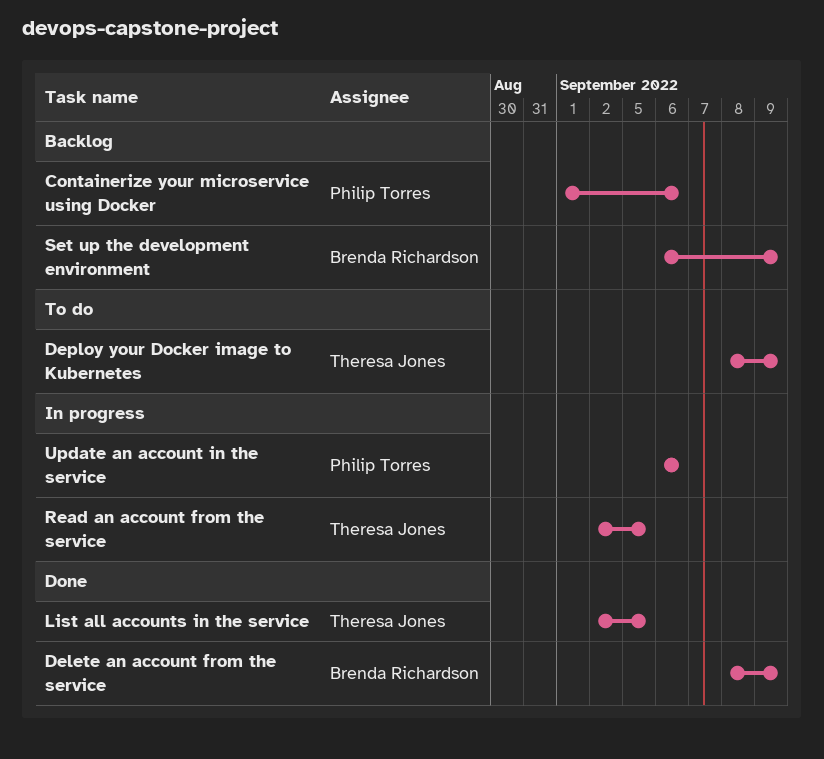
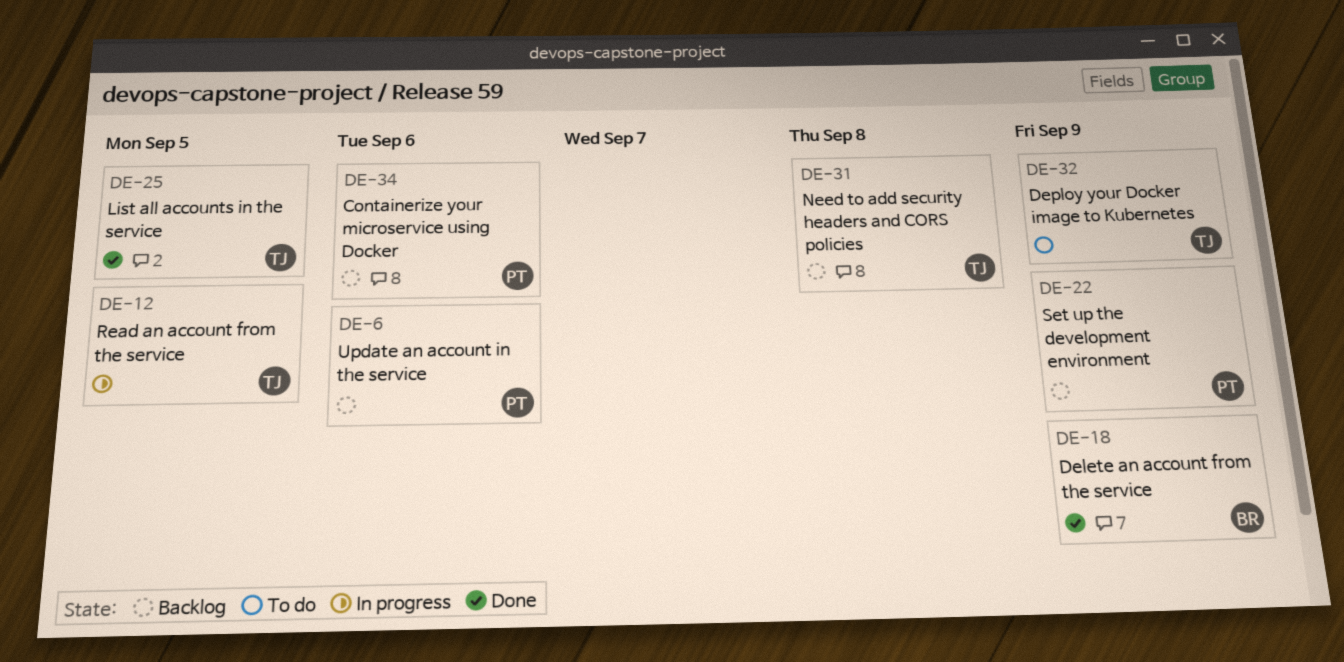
Need to add security headers and CORS policies: none -> present
Set up the development environment, owner: Brenda Richardson -> Philip Torres
Update an account in the service, status: In progress -> Backlog

